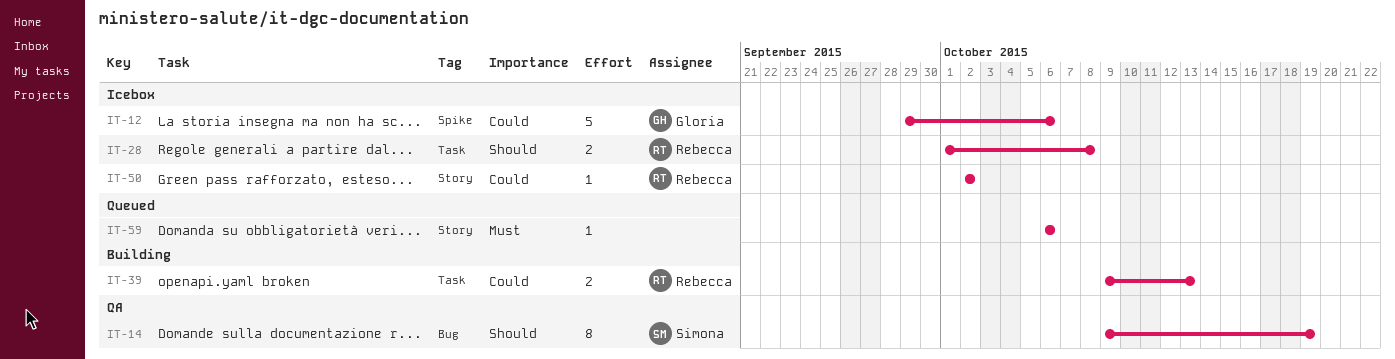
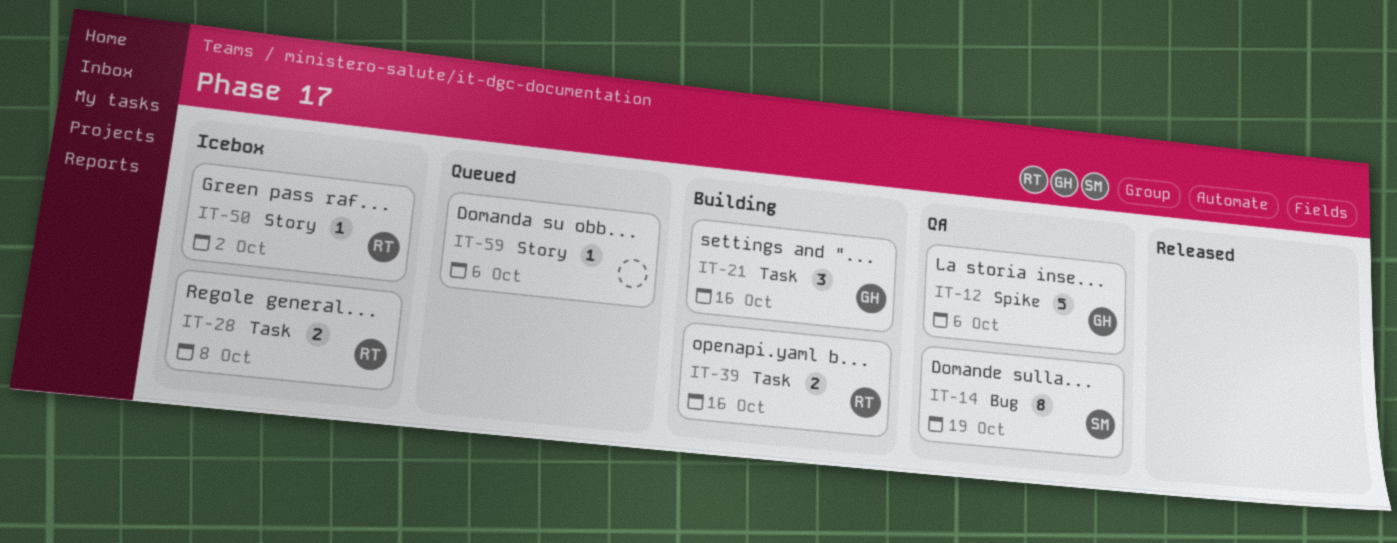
IT-12, status: Icebox -> QA
IT-21: none -> present
IT-39, due: Oct 13 -> Oct 16

